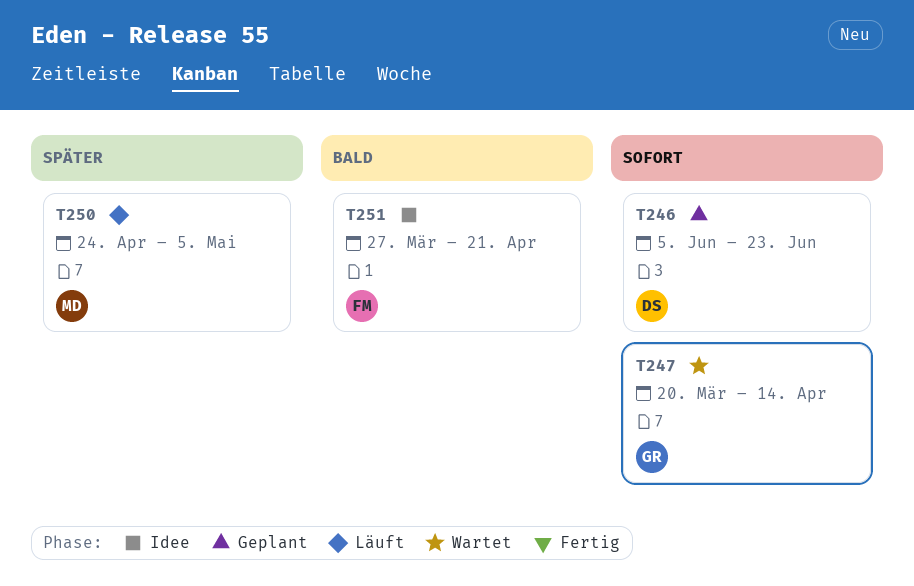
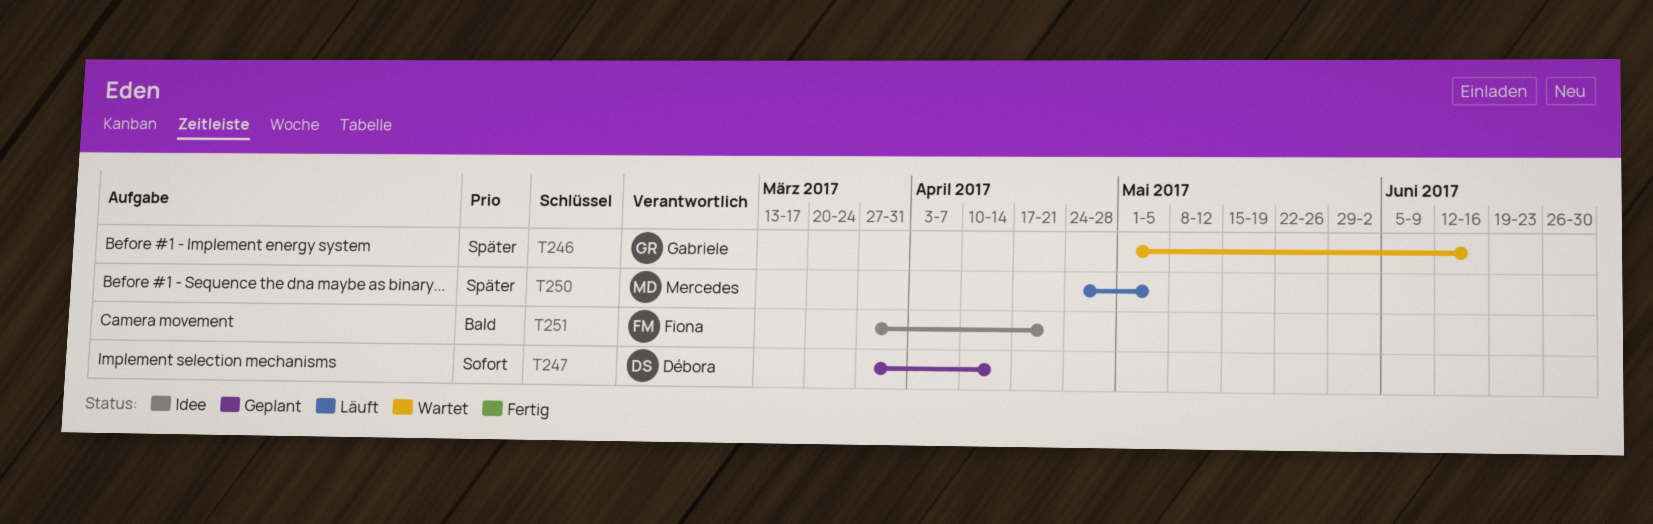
T246, status: Geplant -> Wartet
T246, owner: Débora -> Gabriele
T246, priority: Sofort -> Später
T246, start: Jun 5 -> May 1
T246, due: Jun 23 -> Jun 16
T247, status: Wartet -> Geplant
T247, owner: Gabriele -> Débora
T247, start: Mar 20 -> Mar 27

